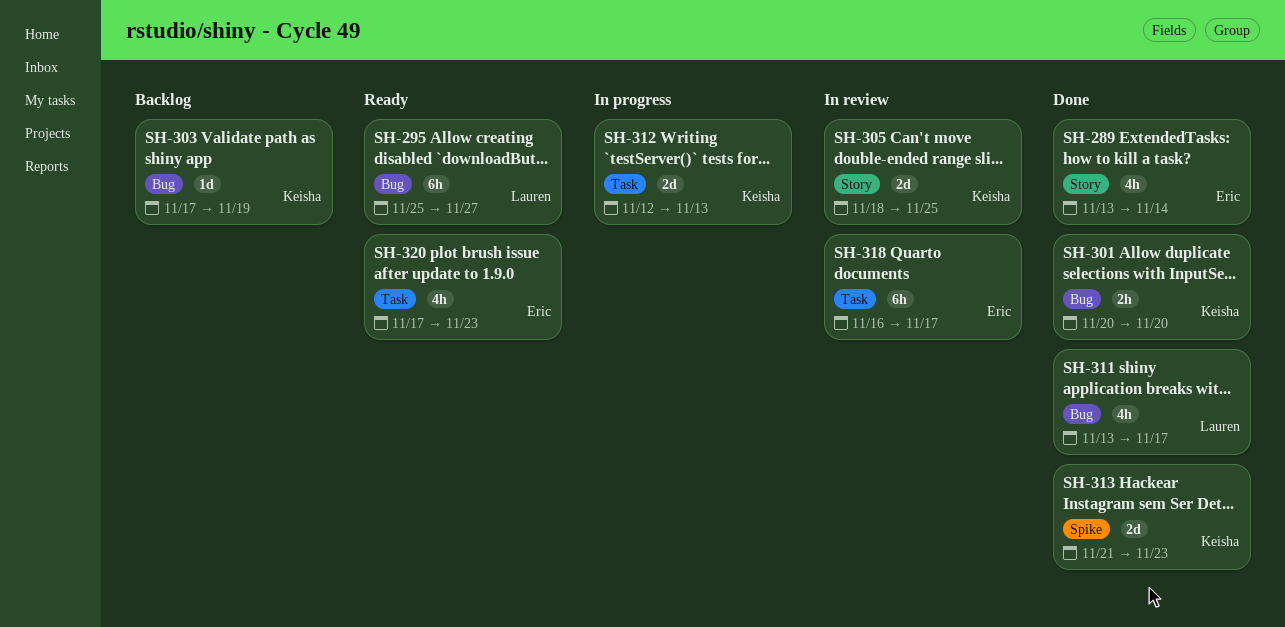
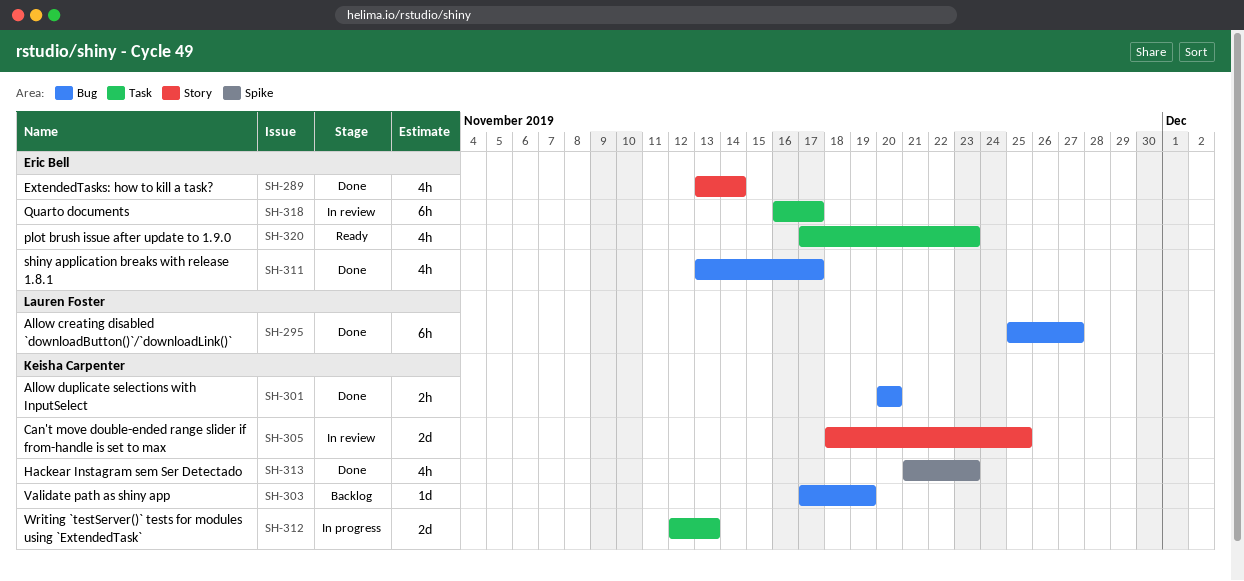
SH-295, status: Ready -> Done
SH-311, owner: Lauren Foster -> Eric Bell
SH-313, estimate: 2d -> 4h

